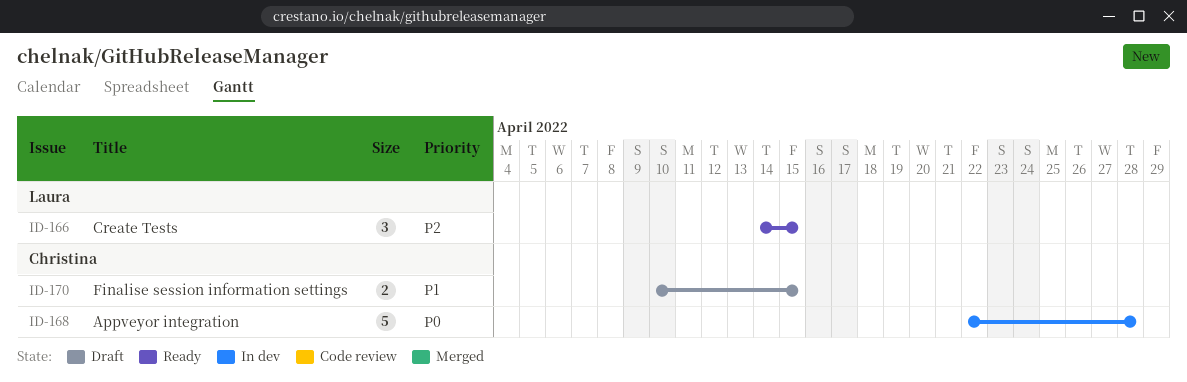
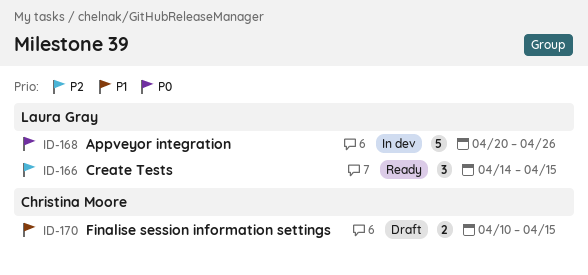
ID-168, owner: Christina Moore -> Laura Gray
ID-168, start: Apr 22 -> Apr 20
ID-168, due: Apr 28 -> Apr 26

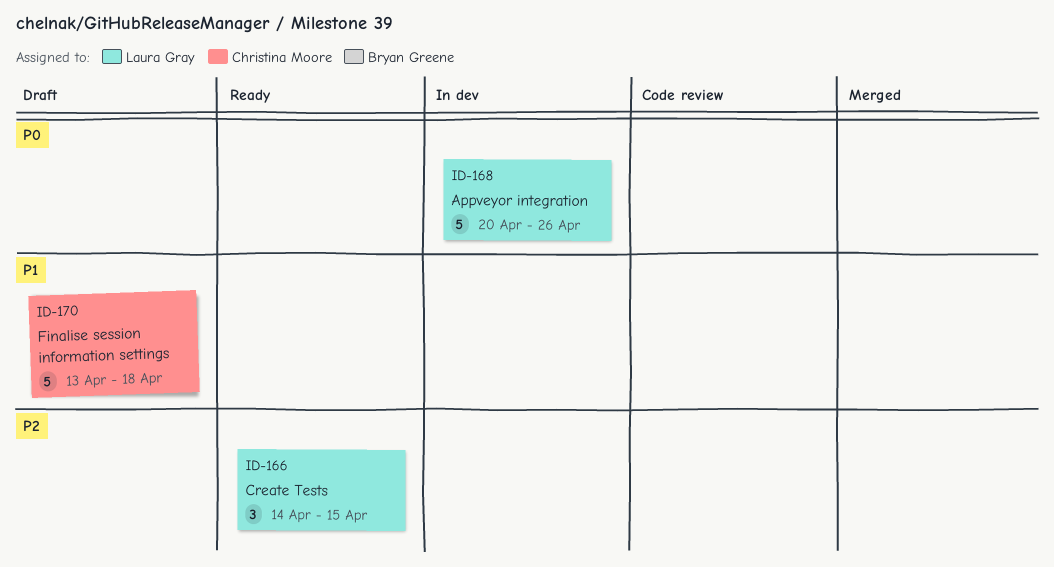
ID-170, estimate: 2 -> 5
ID-170, start: Apr 10 -> Apr 13
ID-170, due: Apr 15 -> Apr 18

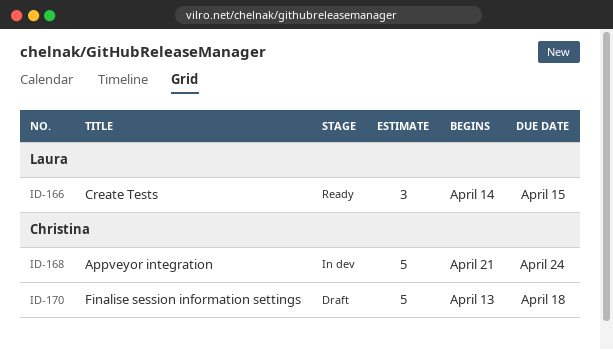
ID-168, owner: Laura Gray -> Christina Moore
ID-168, start: Apr 20 -> Apr 21
ID-168, due: Apr 26 -> Apr 24

